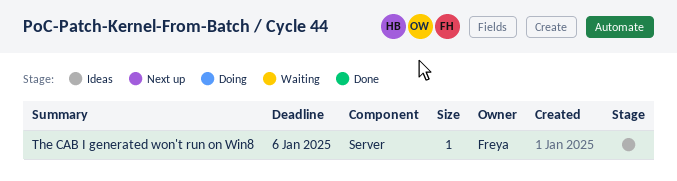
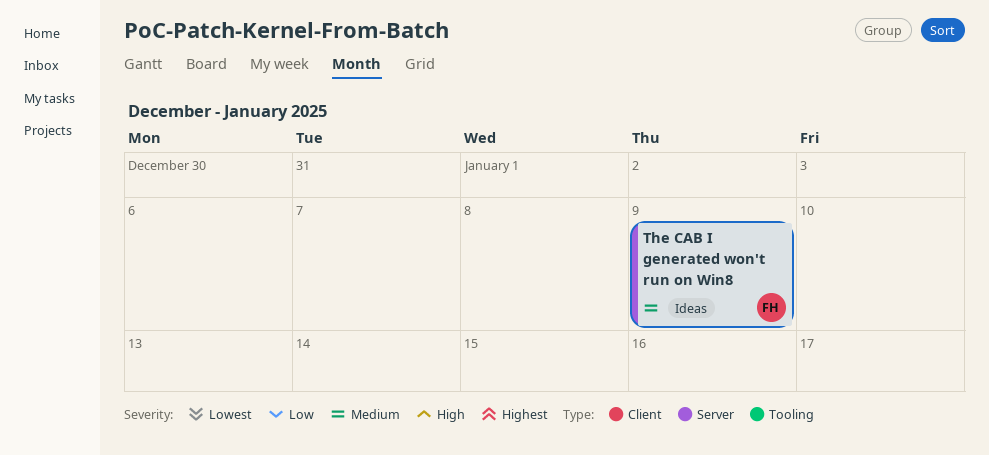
The CAB I generated won't run on Win8, due: Jan 6 -> Jan 9

